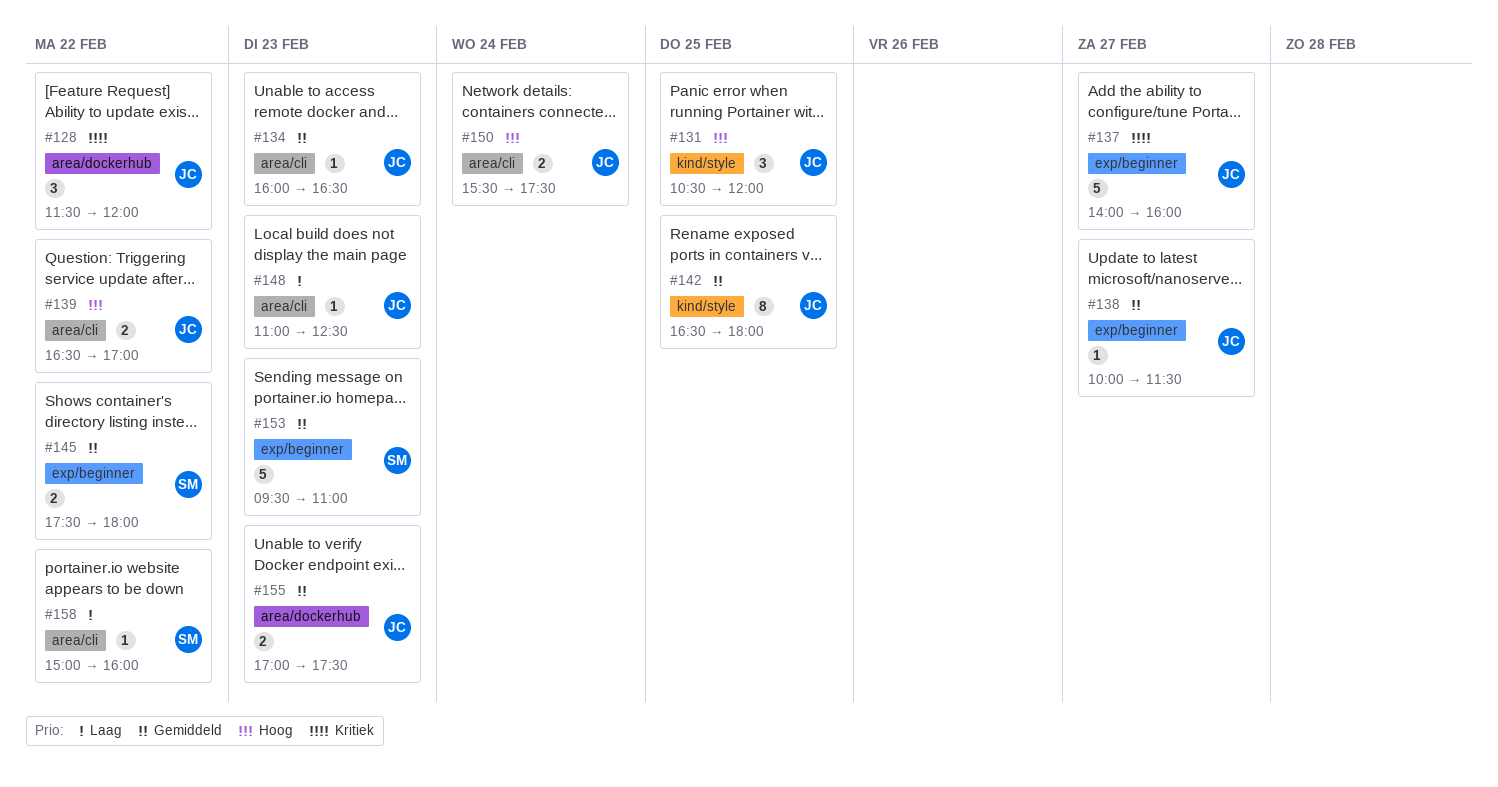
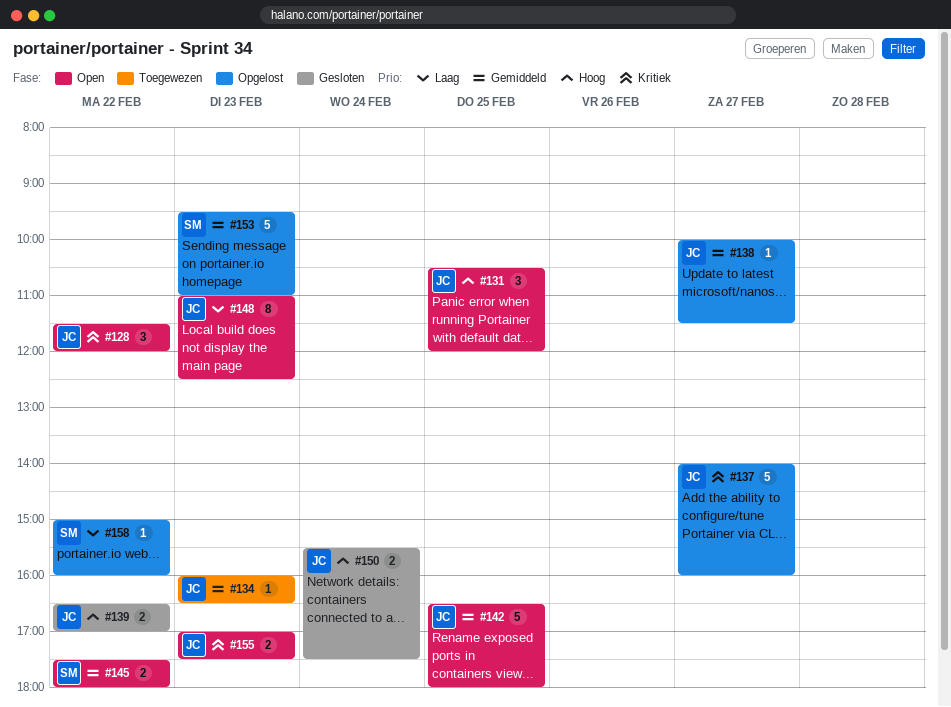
#142, estimate: 8 -> 5
#148, estimate: 1 -> 8
#155, priority: Gemiddeld -> Kritiek

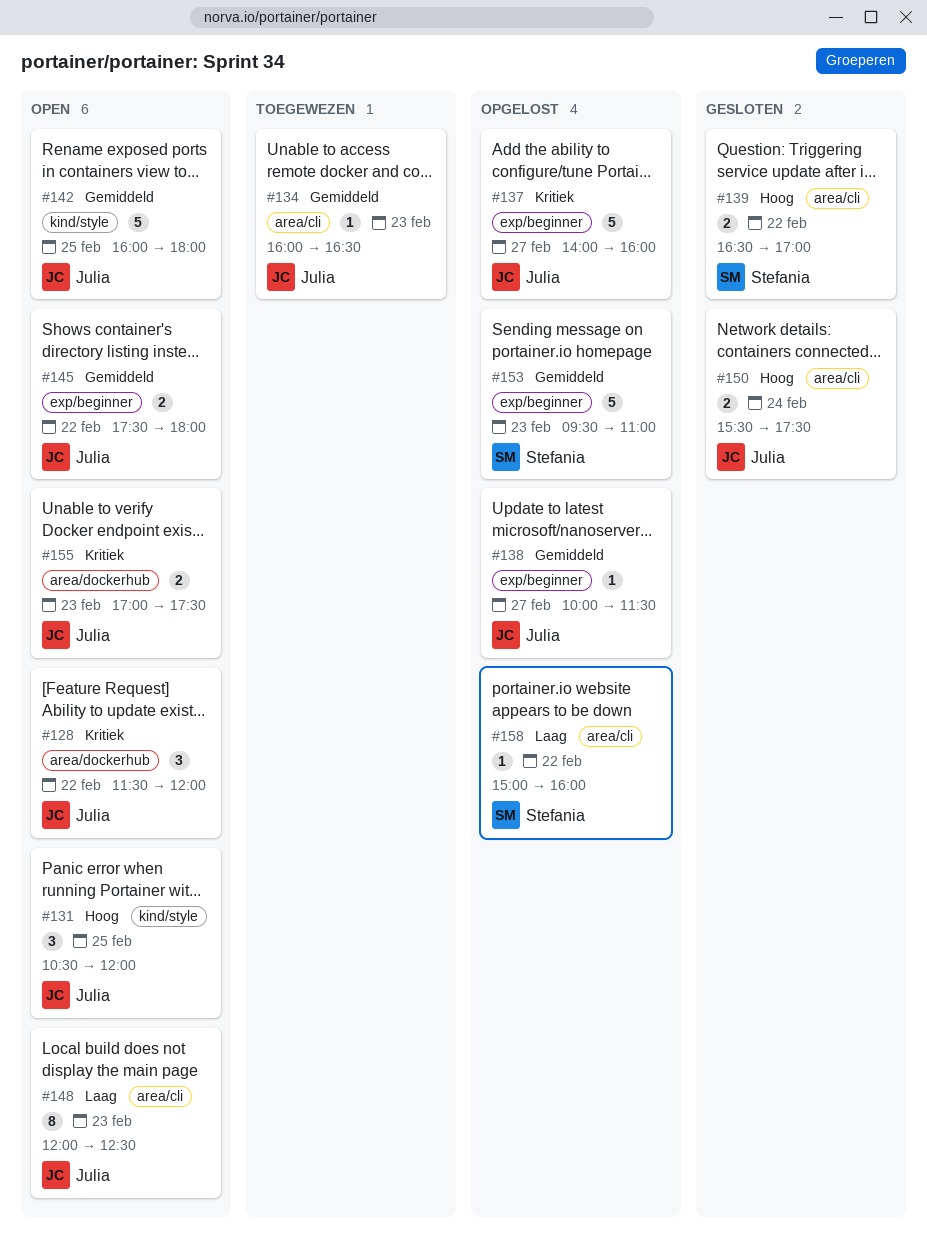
#139, owner: Julia -> Stefania
#142, begins: 16:30 -> 16:00
#145, owner: Stefania -> Julia
#148, begins: 11:00 -> 12:00

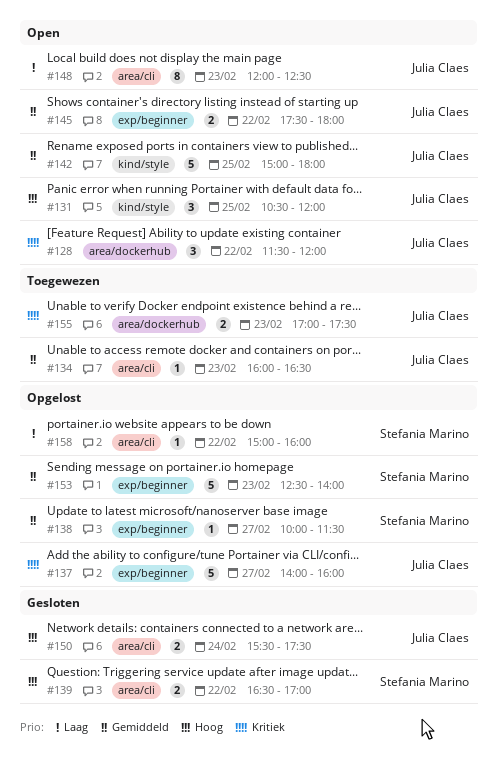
#138, owner: Julia Claes -> Stefania Marino
#142, begins: 16:00 -> 15:00
#153, begins: 09:30 -> 12:30
#153, ends: 11:00 -> 14:00
#155, status: Open -> Toegewezen

